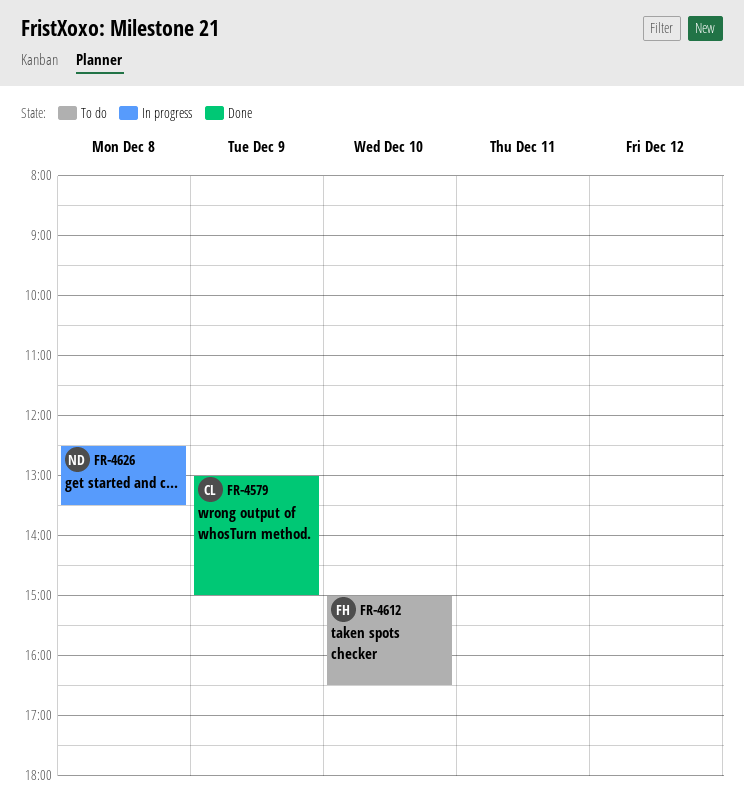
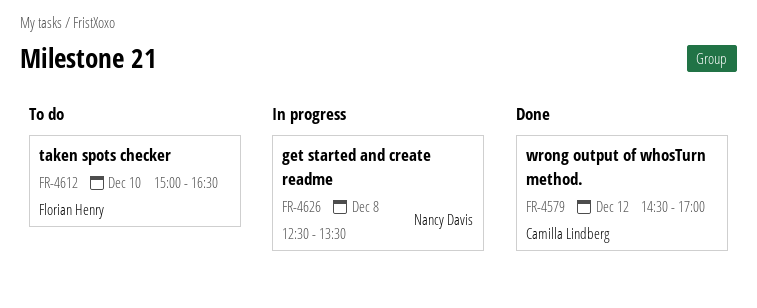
FR-4579, day: Dec 9 -> Dec 12
FR-4579, begins: 13:00 -> 14:30
FR-4579, ends: 15:00 -> 17:00

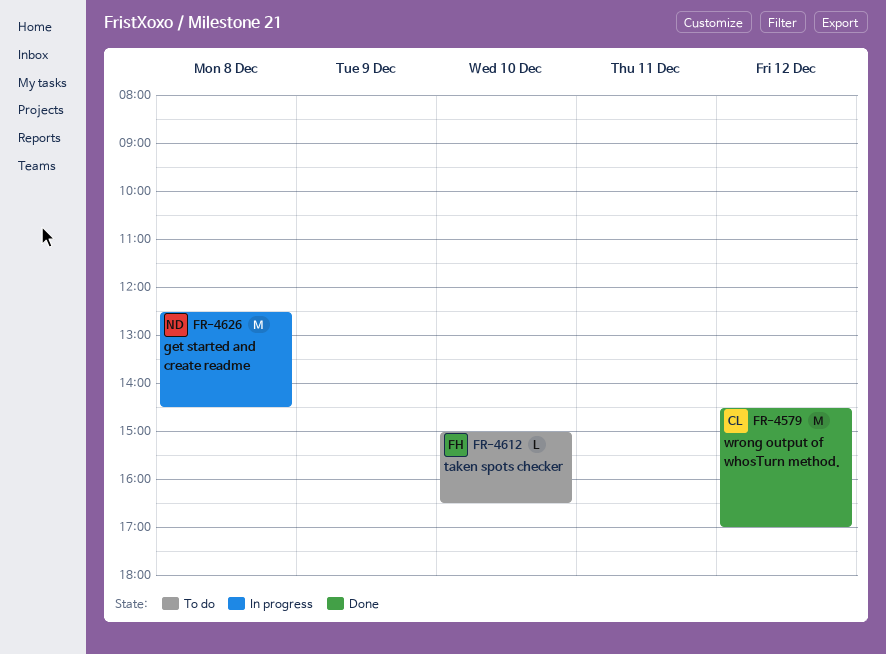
FR-4626, ends: 13:30 -> 14:30

